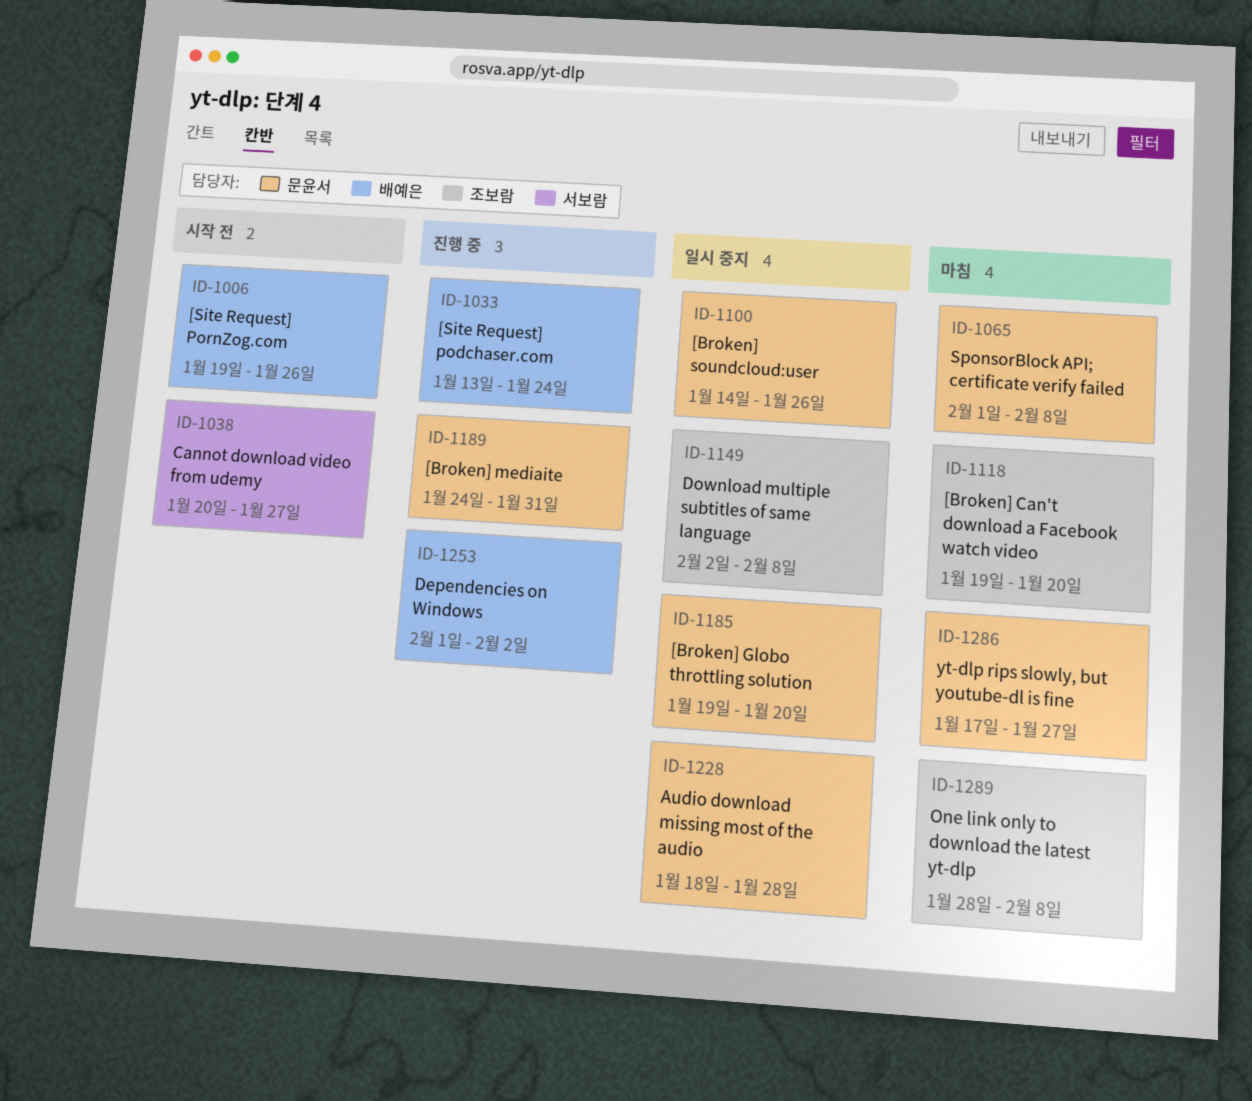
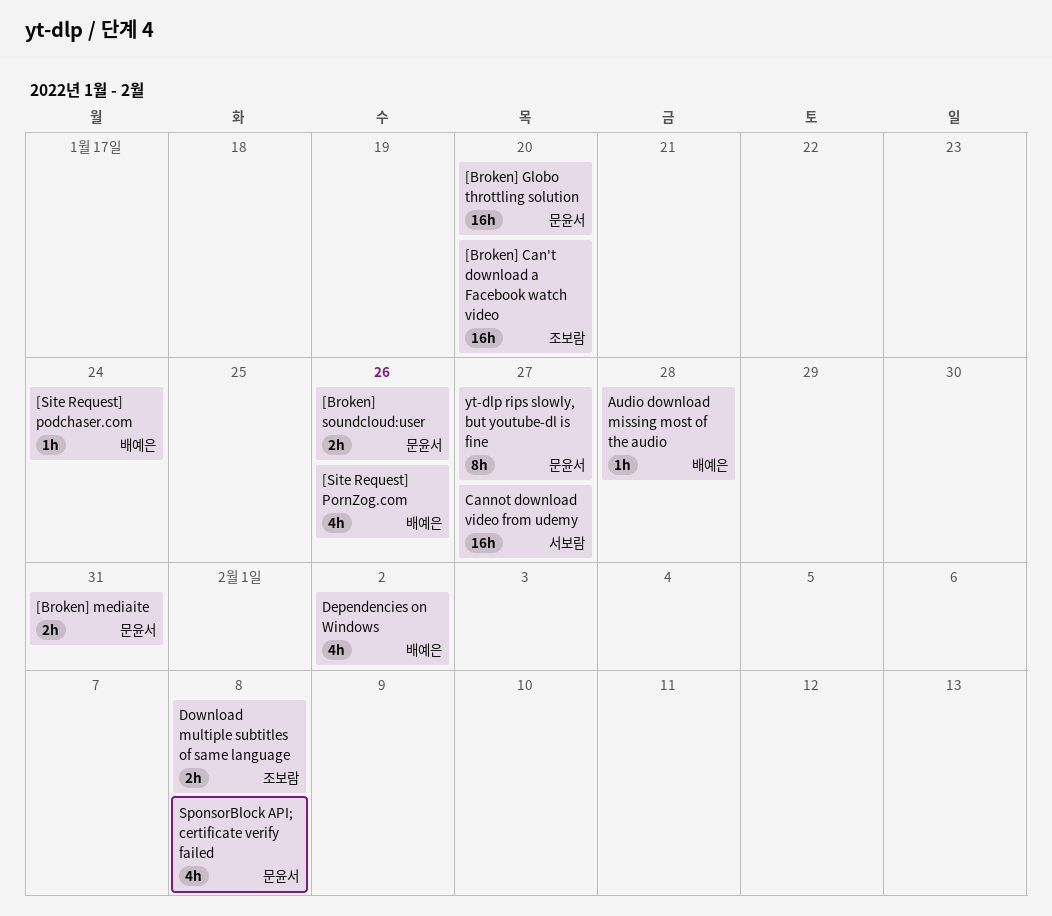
Audio download missing most of the audio, owner: 문윤서 -> 배예은
One link only to download the latest yt-dlp: present -> none

